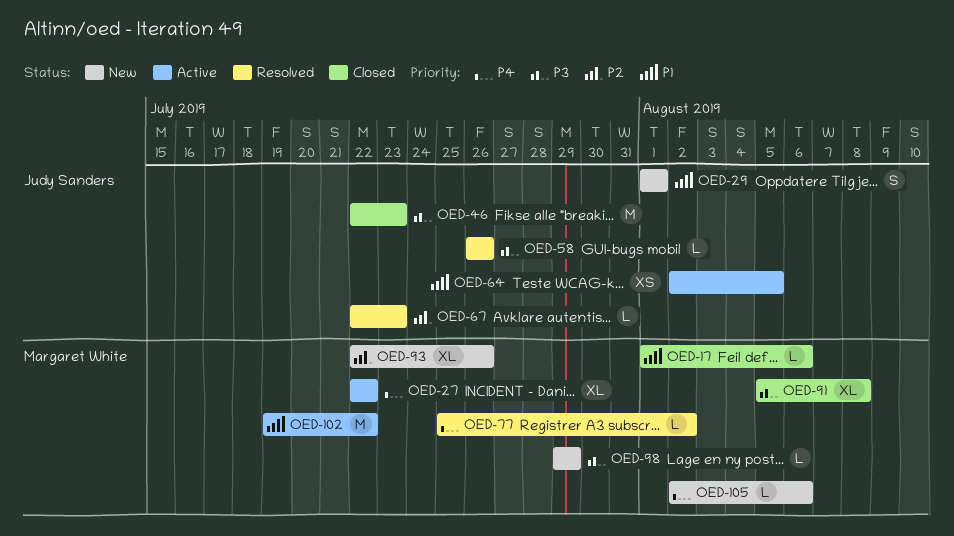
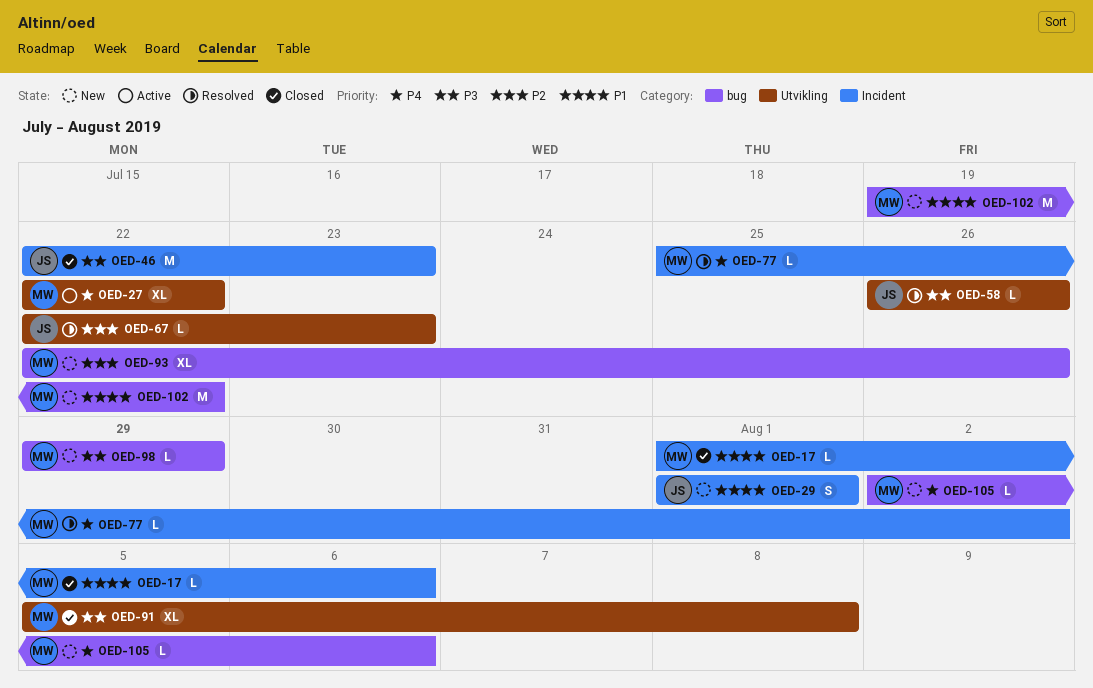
OED-64: present -> none
OED-102, status: Active -> New

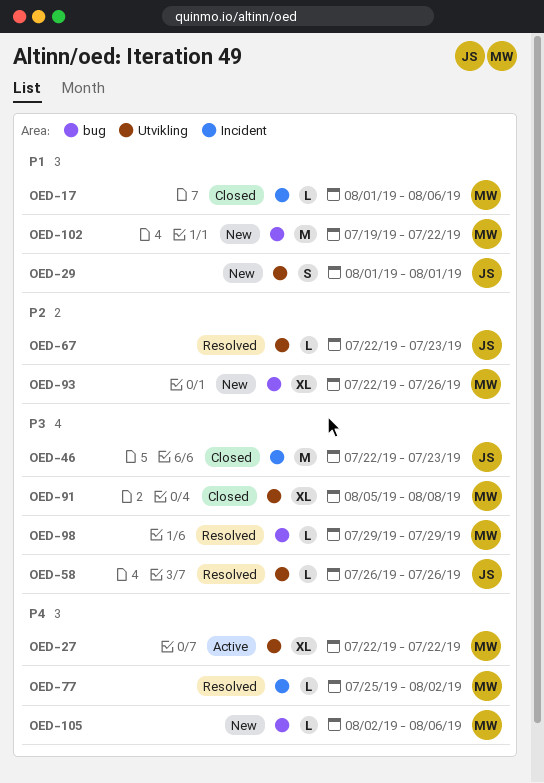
OED-29, label: Incident -> Utvikling
OED-98, status: New -> Resolved

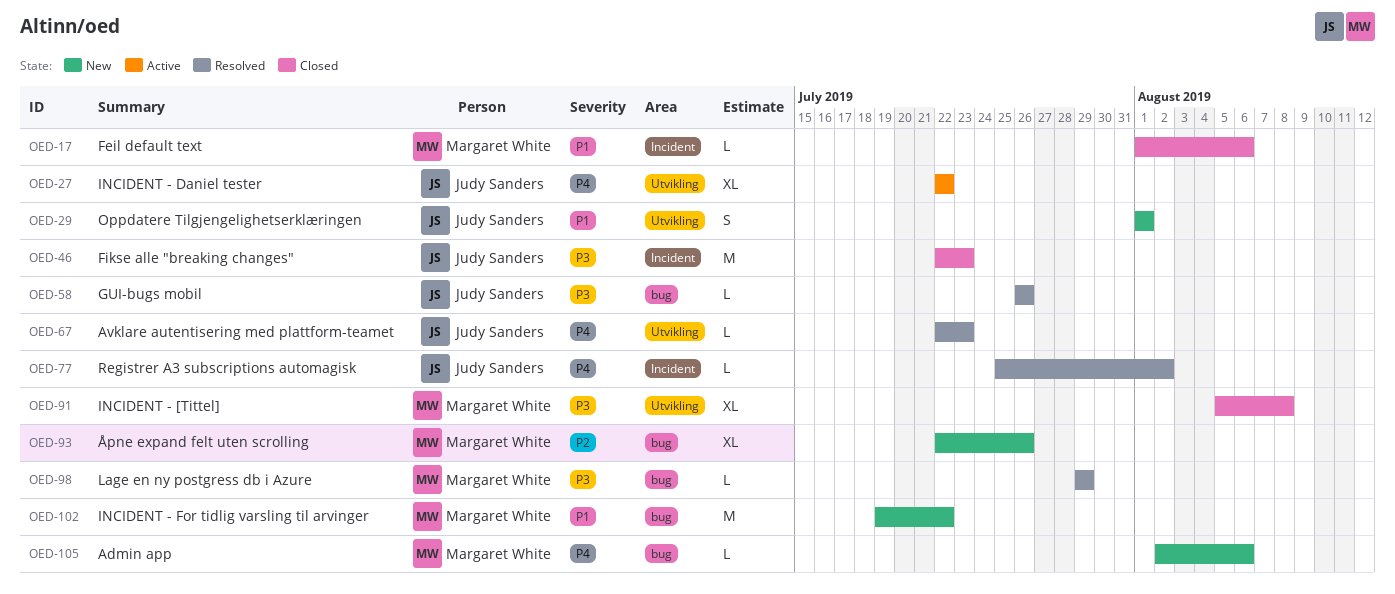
OED-27, owner: Margaret White -> Judy Sanders
OED-58, label: Utvikling -> bug
OED-67, priority: P2 -> P4
OED-77, owner: Margaret White -> Judy Sanders

